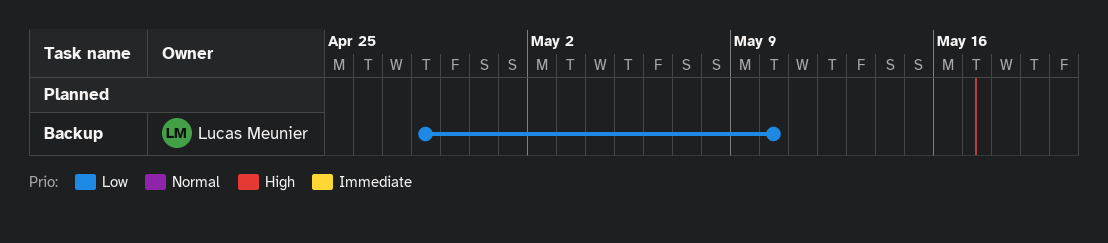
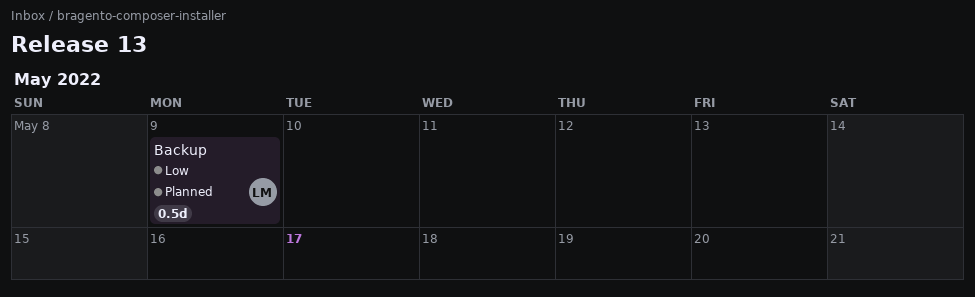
Backup, due: May 10 -> May 9

